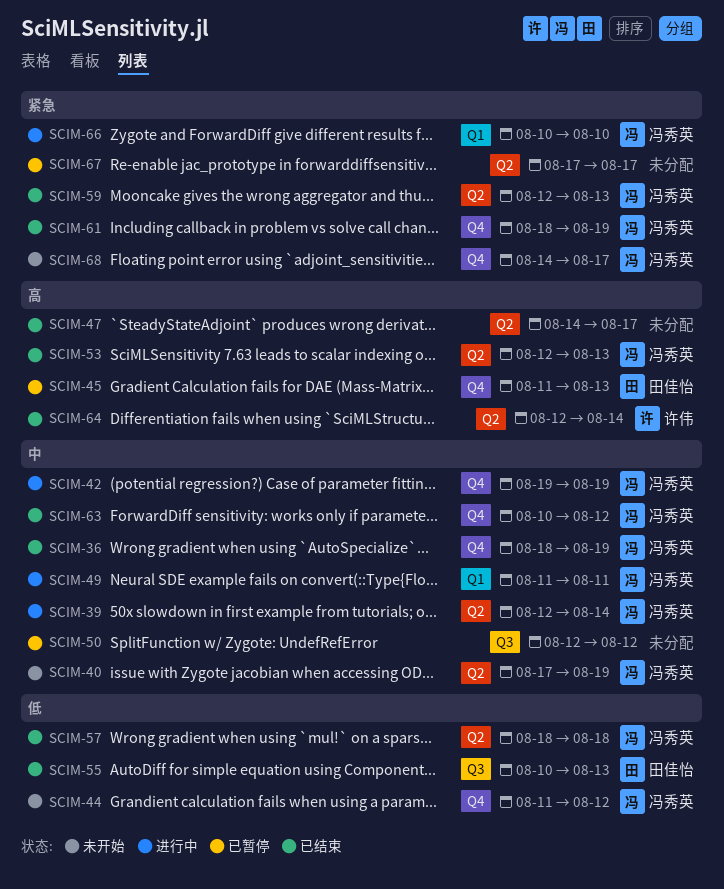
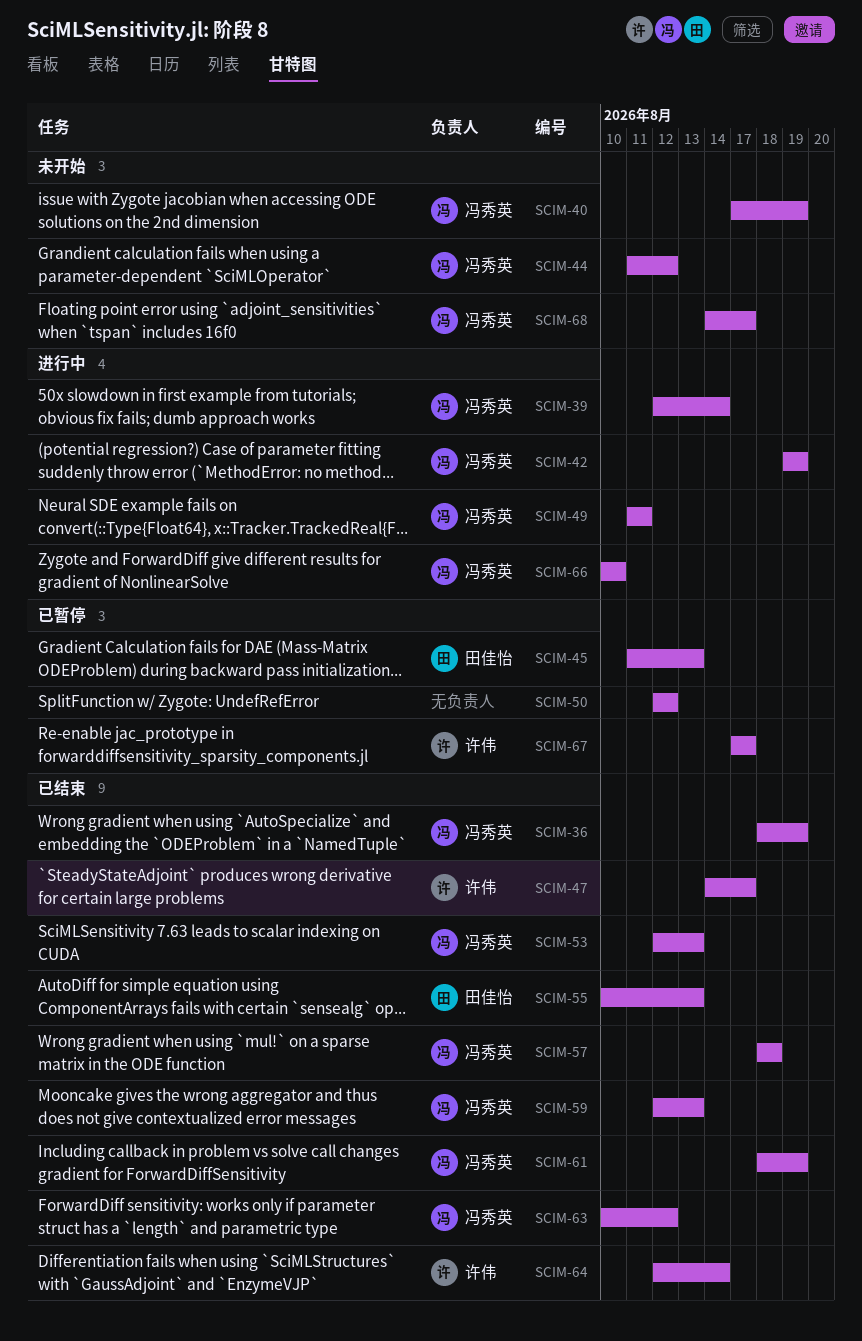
SCIM-47, owner: none -> 许伟
SCIM-67, owner: none -> 许伟

